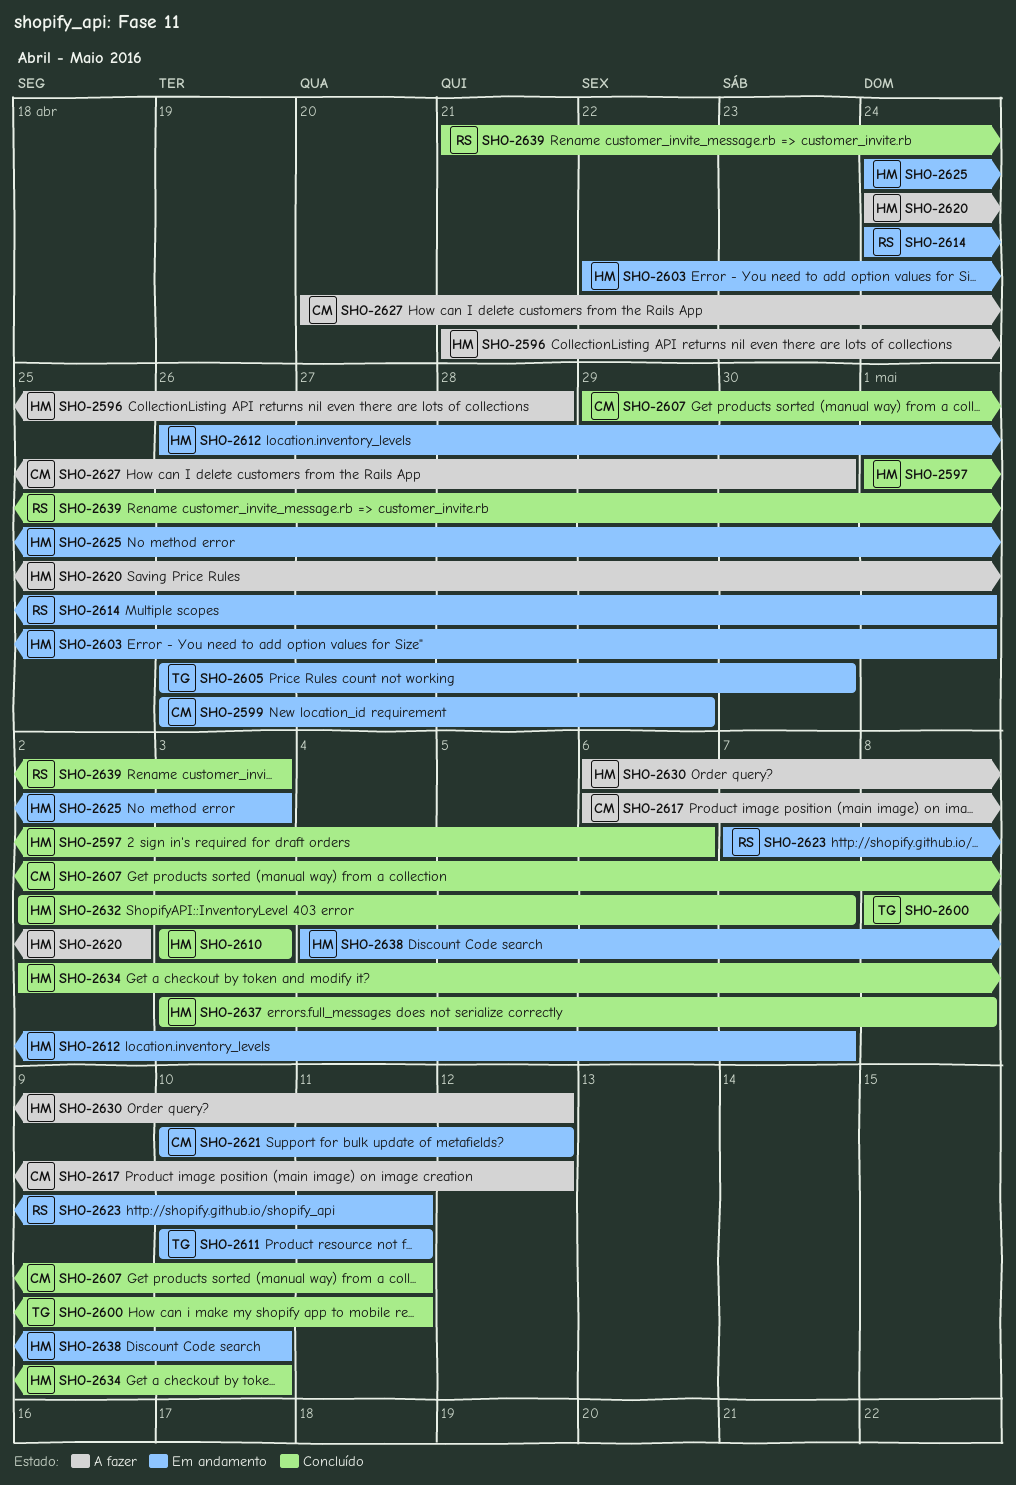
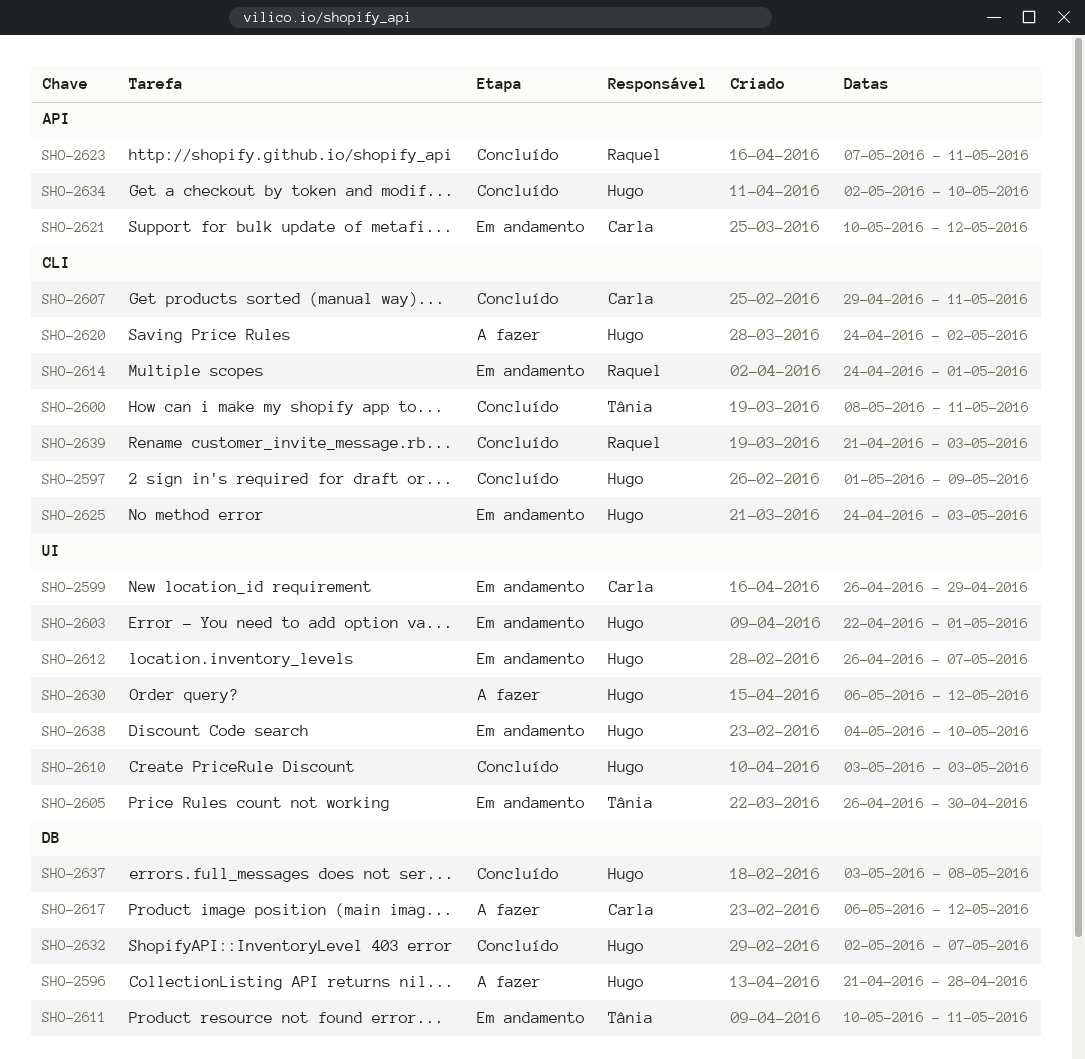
SHO-2597, due: May 6 -> May 9
SHO-2623, status: Em andamento -> Concluído
SHO-2627: present -> none

